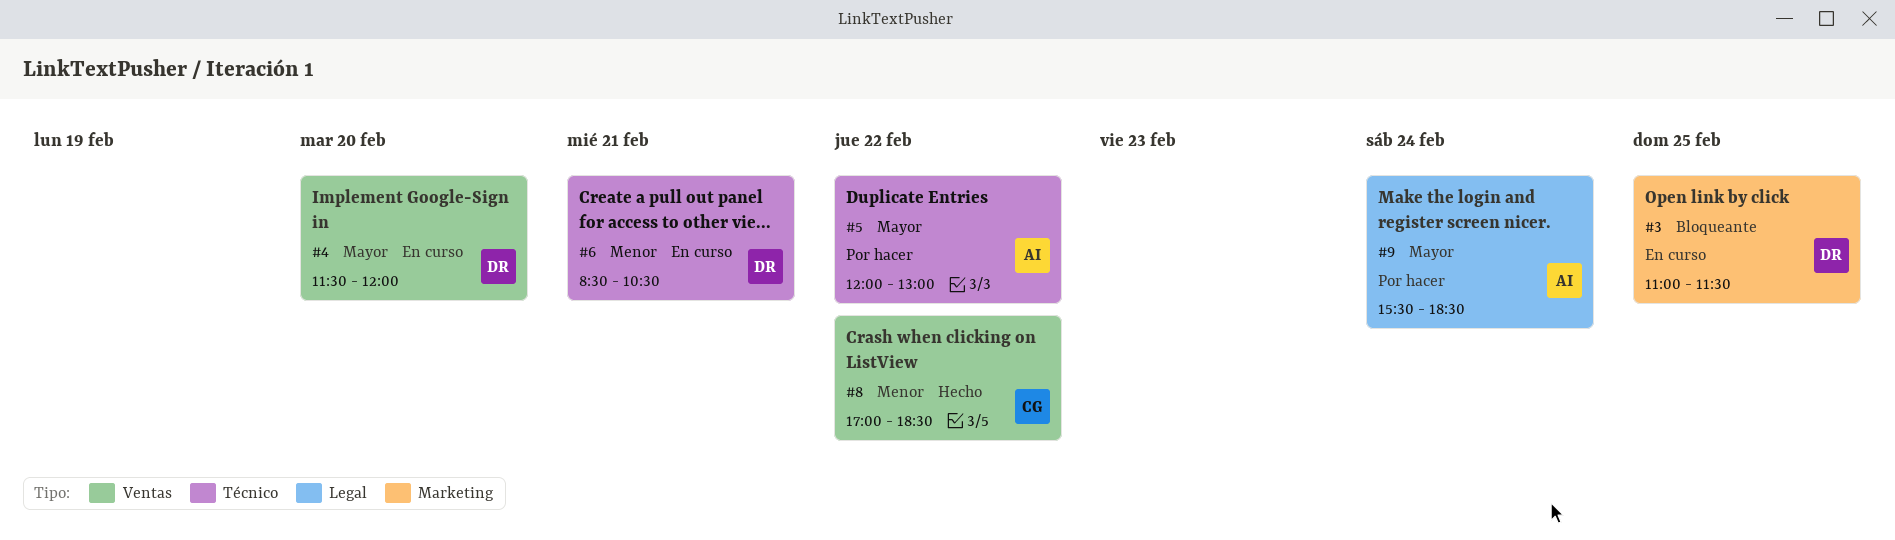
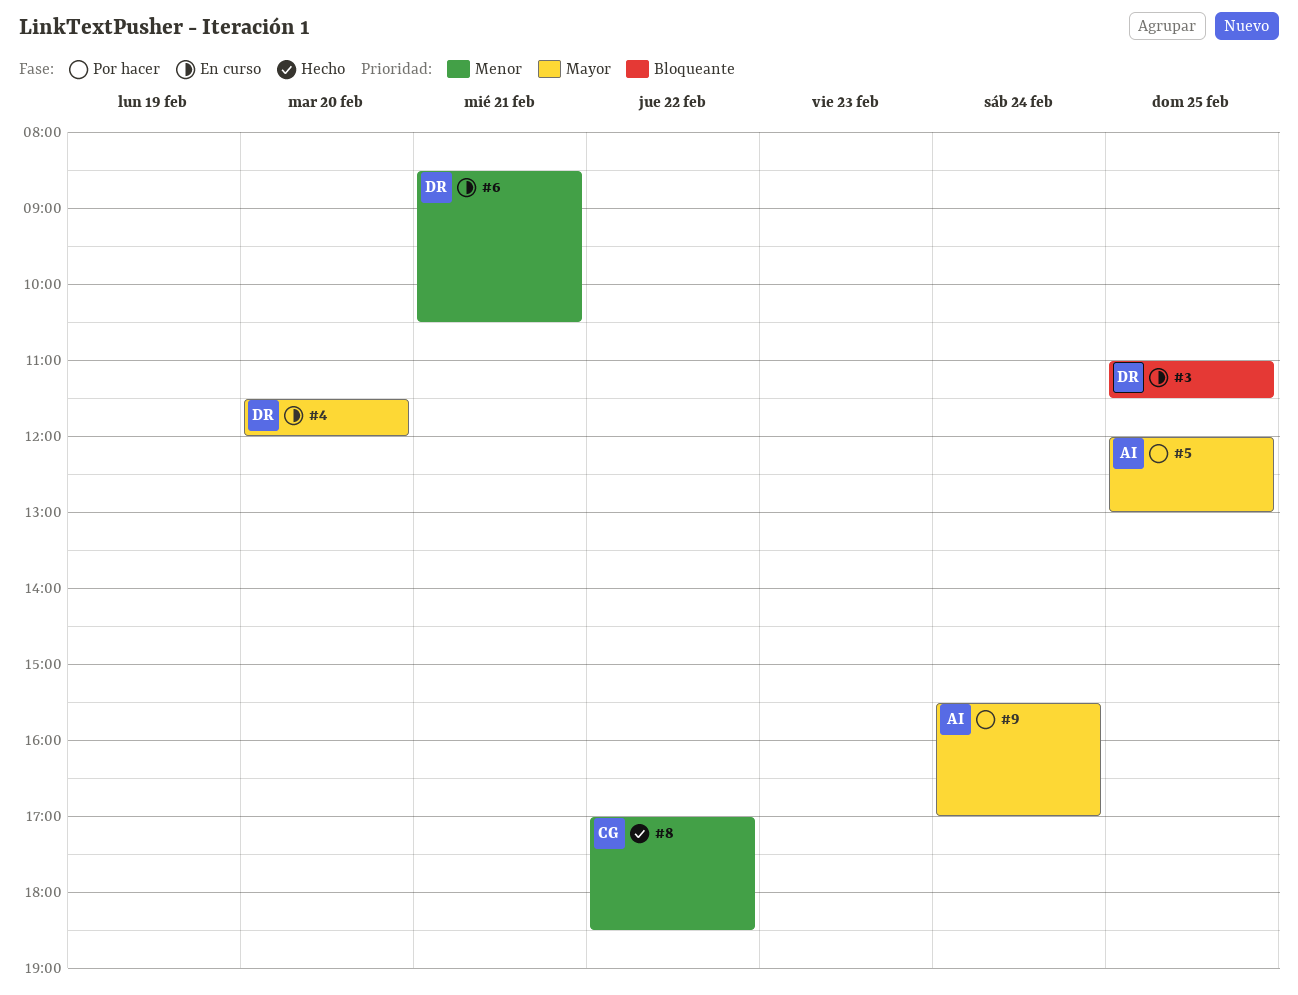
#5, day: Feb 22 -> Feb 25
#9, ends: 18:30 -> 17:00

